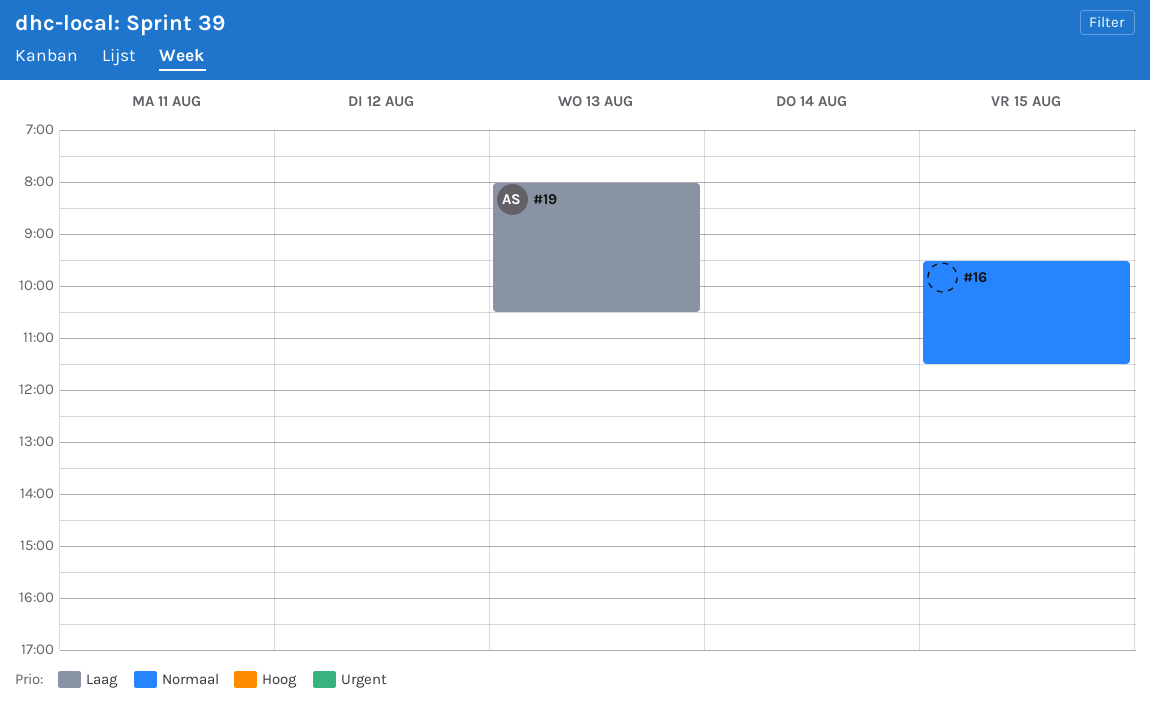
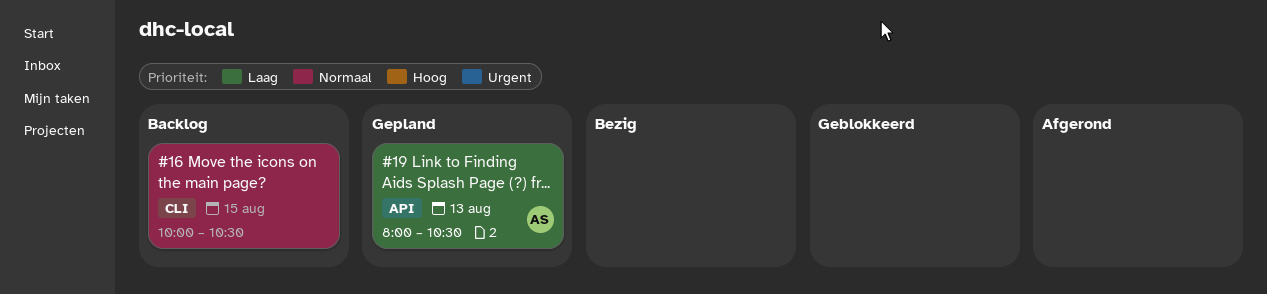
#16, begins: 09:30 -> 10:00
#16, ends: 11:30 -> 10:30

